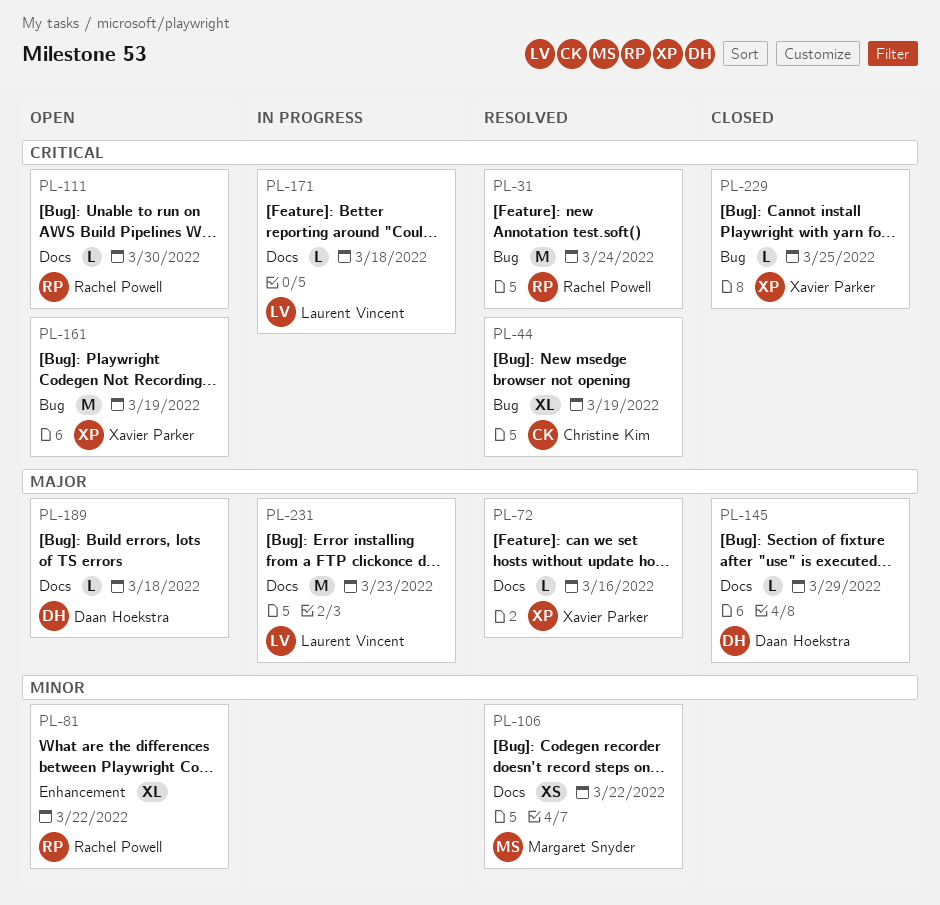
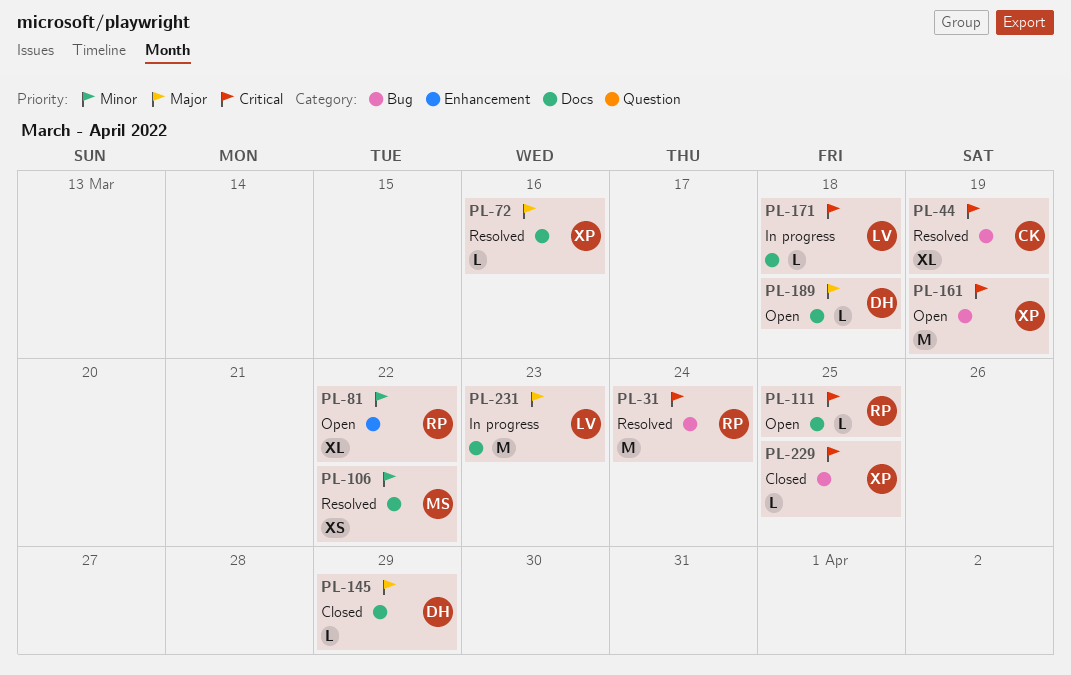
PL-111, due: Mar 30 -> Mar 25

